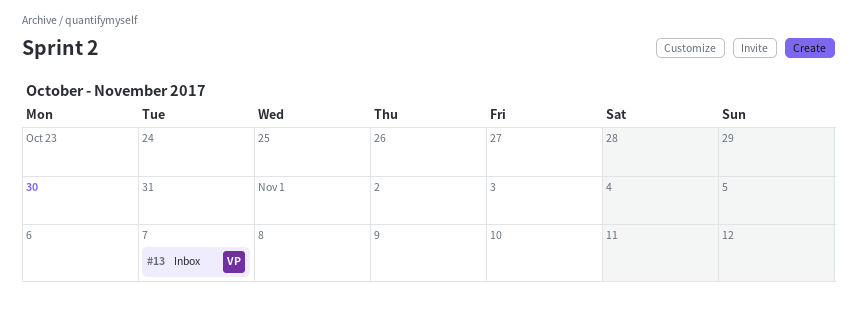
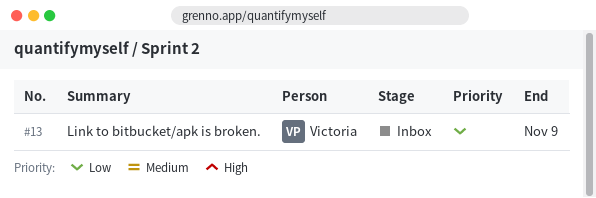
#13, due: Nov 7 -> Nov 9

